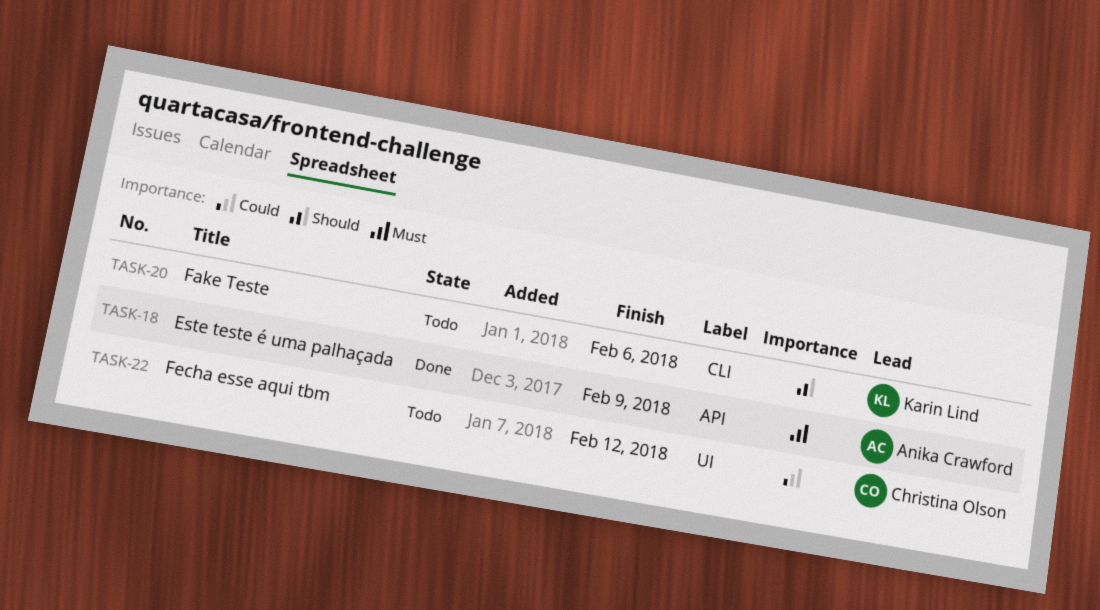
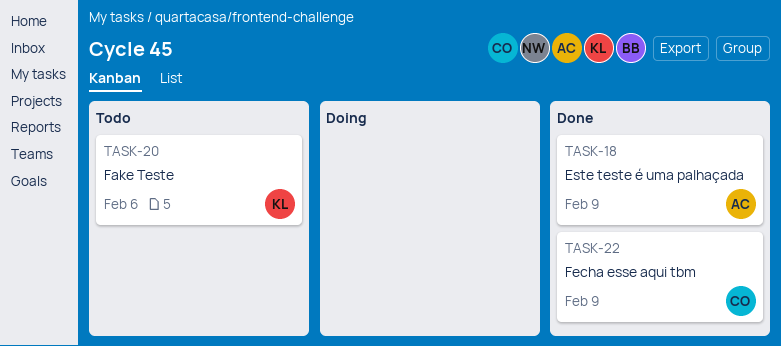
TASK-22, status: Todo -> Done
TASK-22, due: Feb 12 -> Feb 9

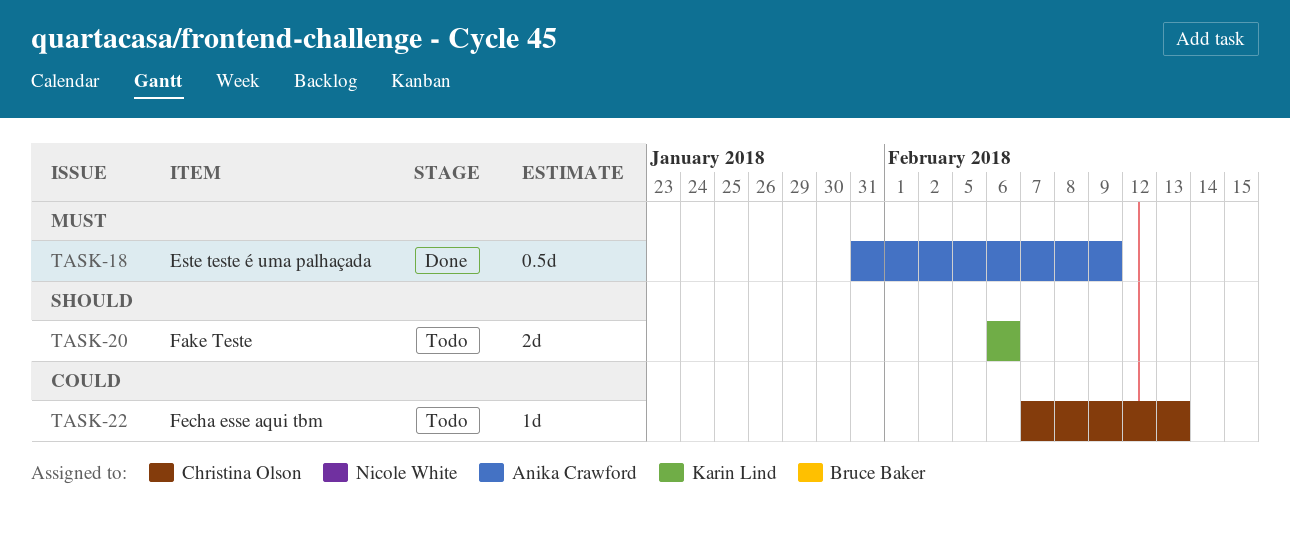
TASK-22, status: Done -> Todo
TASK-22, due: Feb 9 -> Feb 13

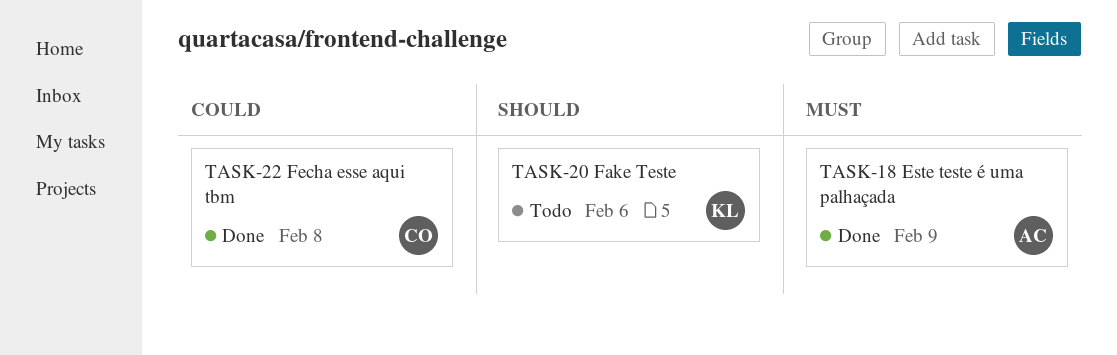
TASK-22, status: Todo -> Done
TASK-22, due: Feb 13 -> Feb 8

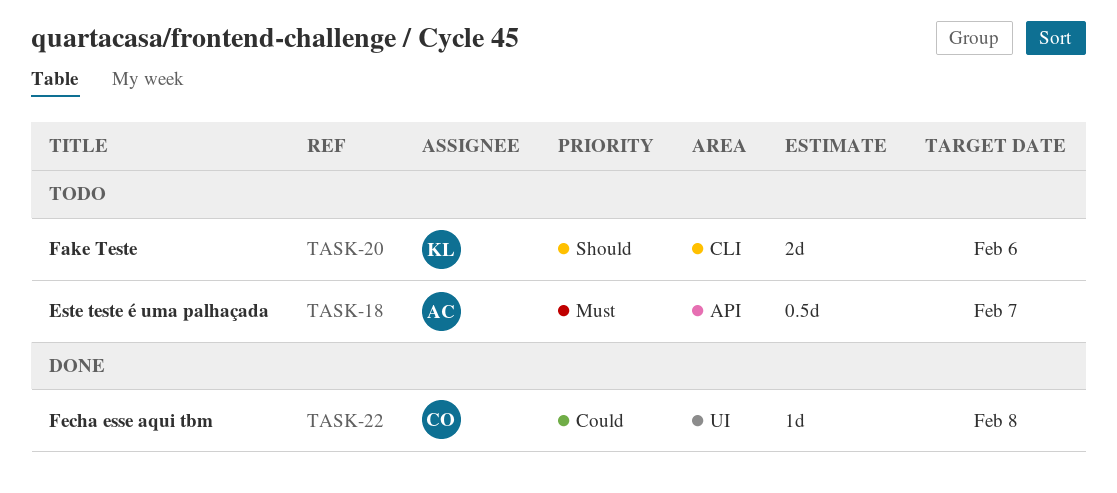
TASK-18, status: Done -> Todo
TASK-18, due: Feb 9 -> Feb 7

